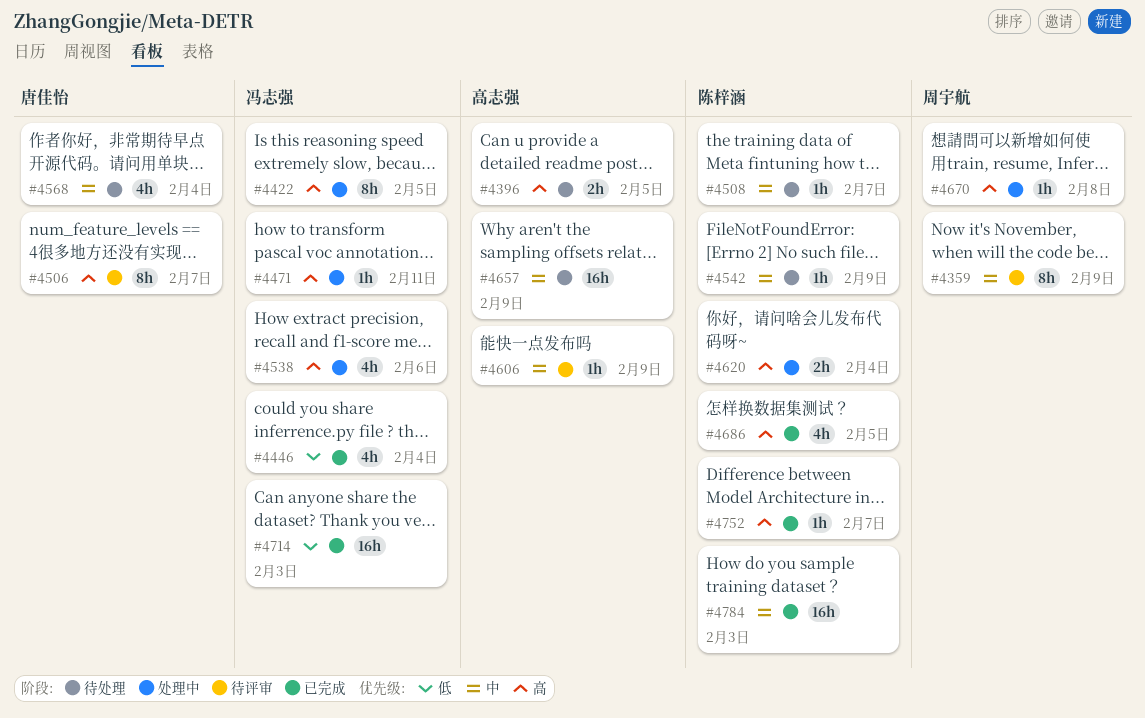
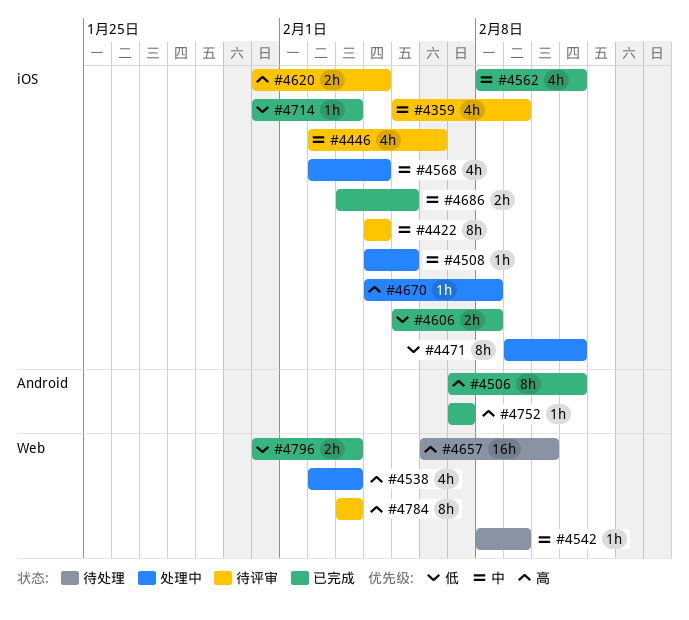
#4359, estimate: 8h -> 4h
#4396: present -> none
#4422, status: 处理中 -> 待评审
#4422, priority: 高 -> 中
#4422, due: Feb 5 -> Feb 4
#4446, status: 已完成 -> 待评审
#4446, priority: 低 -> 中
#4446, due: Feb 4 -> Feb 6
#4471, priority: 高 -> 低
#4471, estimate: 1h -> 8h
#4506, status: 待评审 -> 已完成
#4506, due: Feb 7 -> Feb 11
#4508, status: 待处理 -> 处理中
#4508, due: Feb 7 -> Feb 5
#4538, due: Feb 6 -> Feb 3
#4562: none -> present
#4568, status: 待处理 -> 处理中
#4606, status: 待评审 -> 已完成
#4606, priority: 中 -> 低
#4606, estimate: 1h -> 2h
#4606, due: Feb 9 -> Feb 8
#4620, status: 处理中 -> 待评审
#4657, priority: 中 -> 高
#4657, due: Feb 9 -> Feb 10
#4686, priority: 高 -> 中
#4686, estimate: 4h -> 2h
#4714, estimate: 16h -> 1h
#4784, status: 已完成 -> 待评审
#4784, priority: 中 -> 高
#4784, estimate: 16h -> 8h
#4796: none -> present

